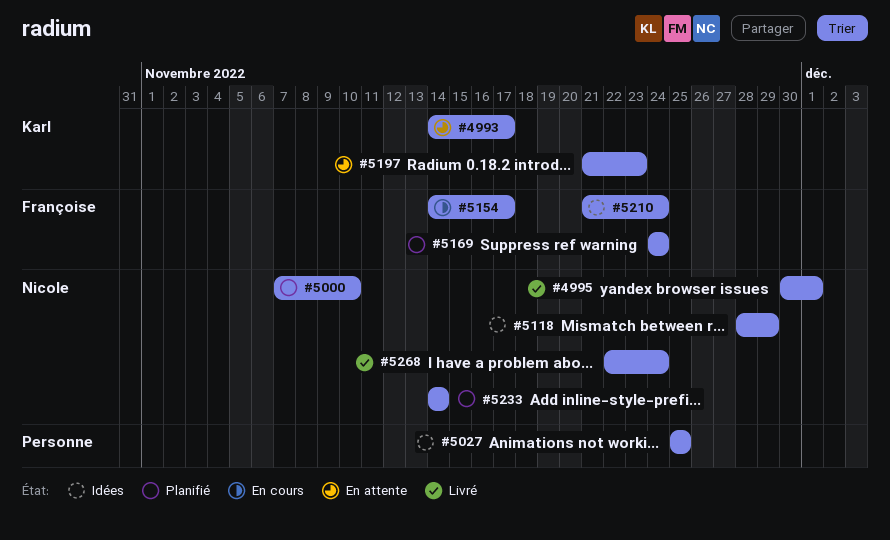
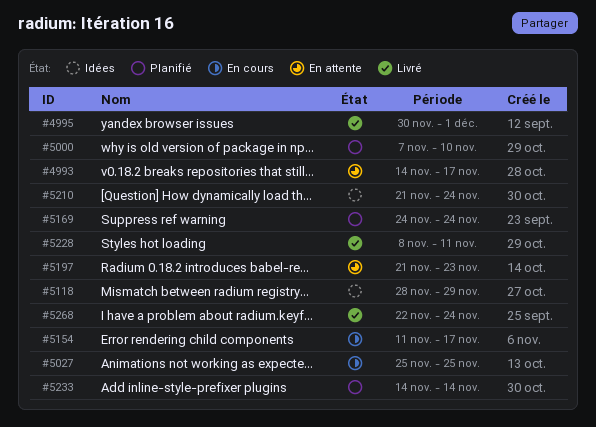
#5027, status: Idées -> En cours
#5154, start: Nov 14 -> Nov 11
#5228: none -> present

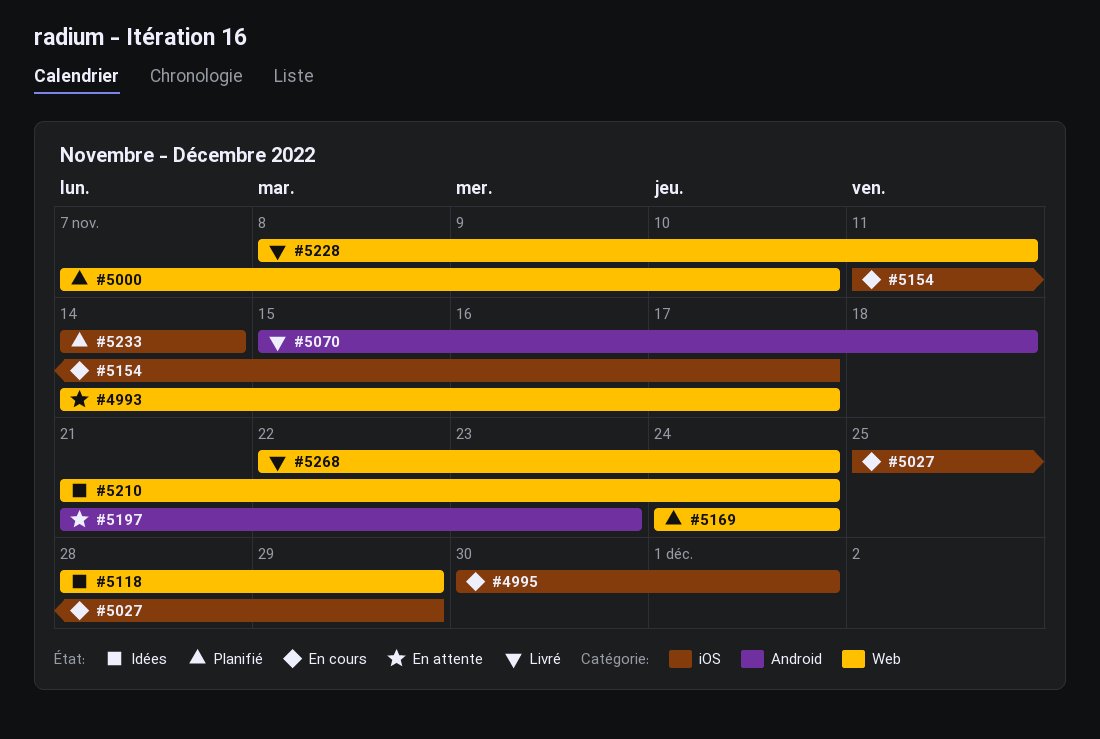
#4995, status: Livré -> En cours
#5027, due: Nov 25 -> Nov 29
#5070: none -> present

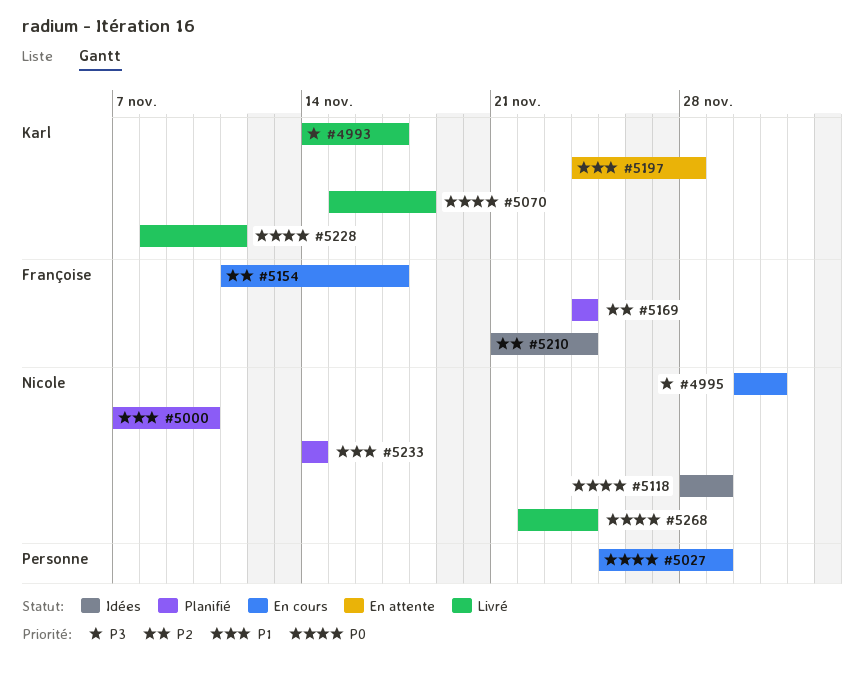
#4993, status: En attente -> Livré
#5197, start: Nov 21 -> Nov 24
#5197, due: Nov 23 -> Nov 28

